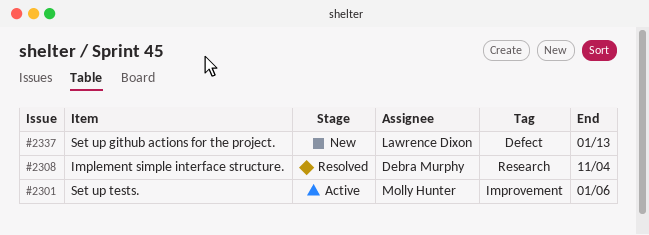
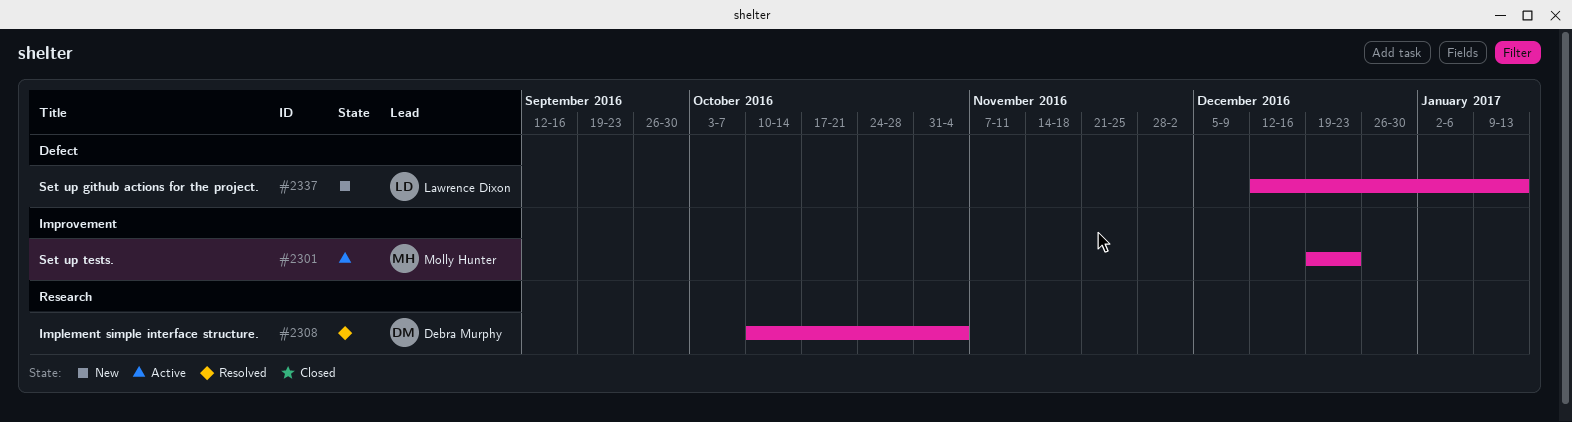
#2301, due: Jan 6 -> Dec 23

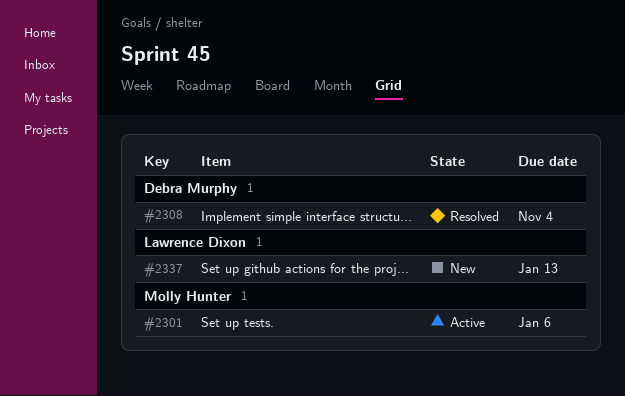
#2301, due: Dec 23 -> Jan 6

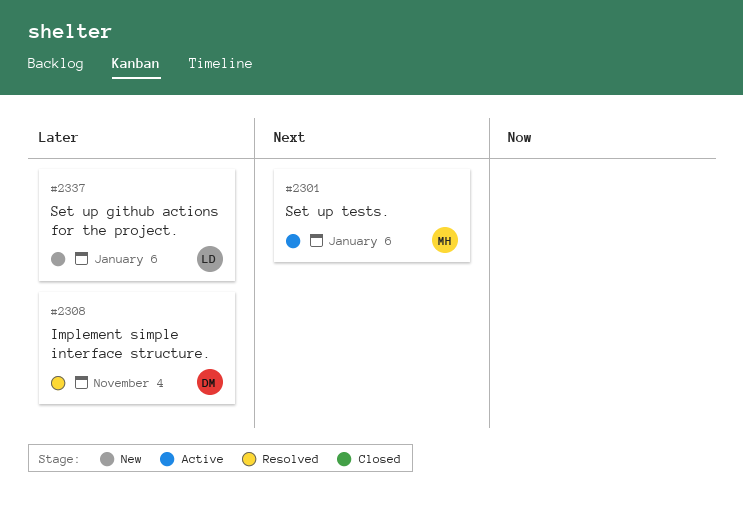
#2337, due: Jan 13 -> Jan 6

